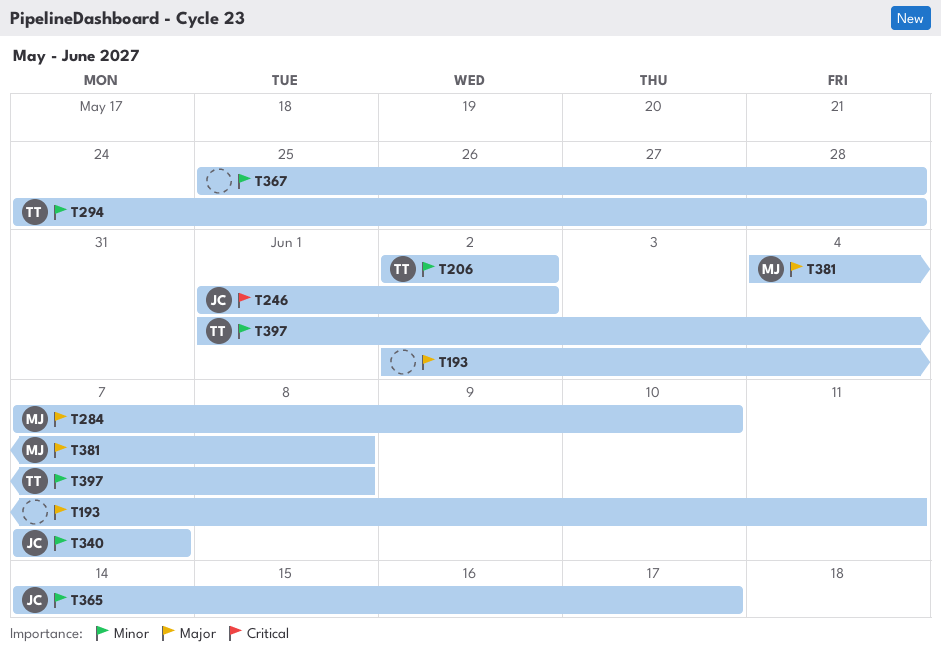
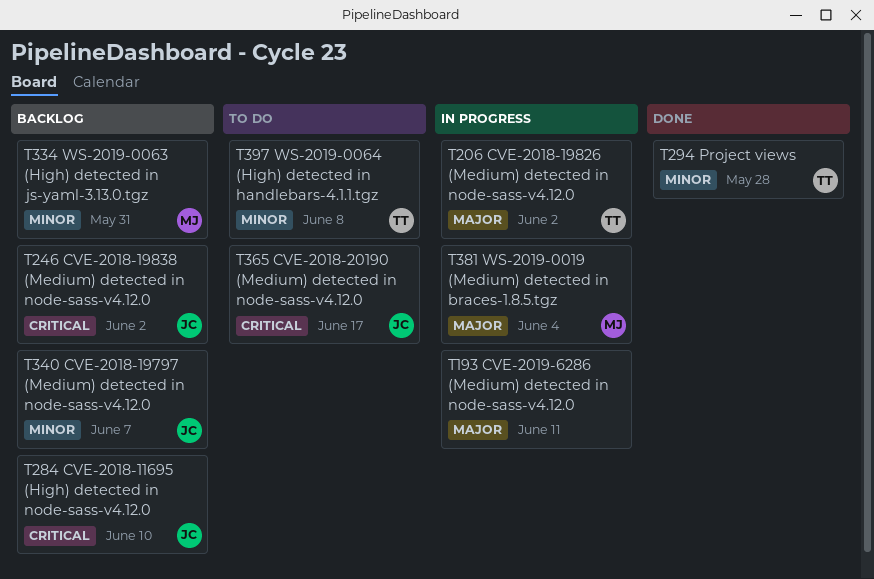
T206, priority: Minor -> Major
T284, owner: MJ -> JC
T284, priority: Major -> Critical
T334: none -> present
T365, priority: Minor -> Critical
T367: present -> none
T381, due: Jun 8 -> Jun 4

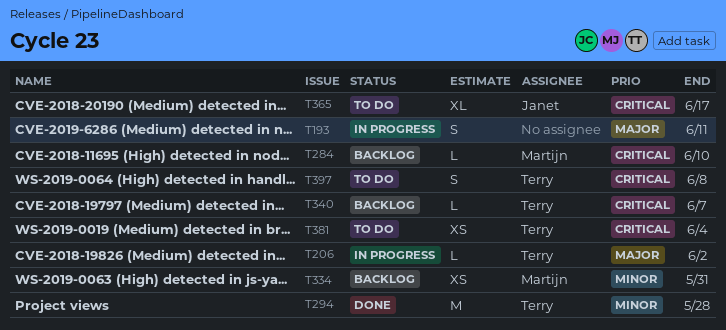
T246: present -> none
T284, owner: Janet -> Martijn
T340, owner: Janet -> Terry
T340, priority: Minor -> Critical
T381, status: In progress -> To do
T381, owner: Martijn -> Terry
T381, priority: Major -> Critical
T397, priority: Minor -> Critical

